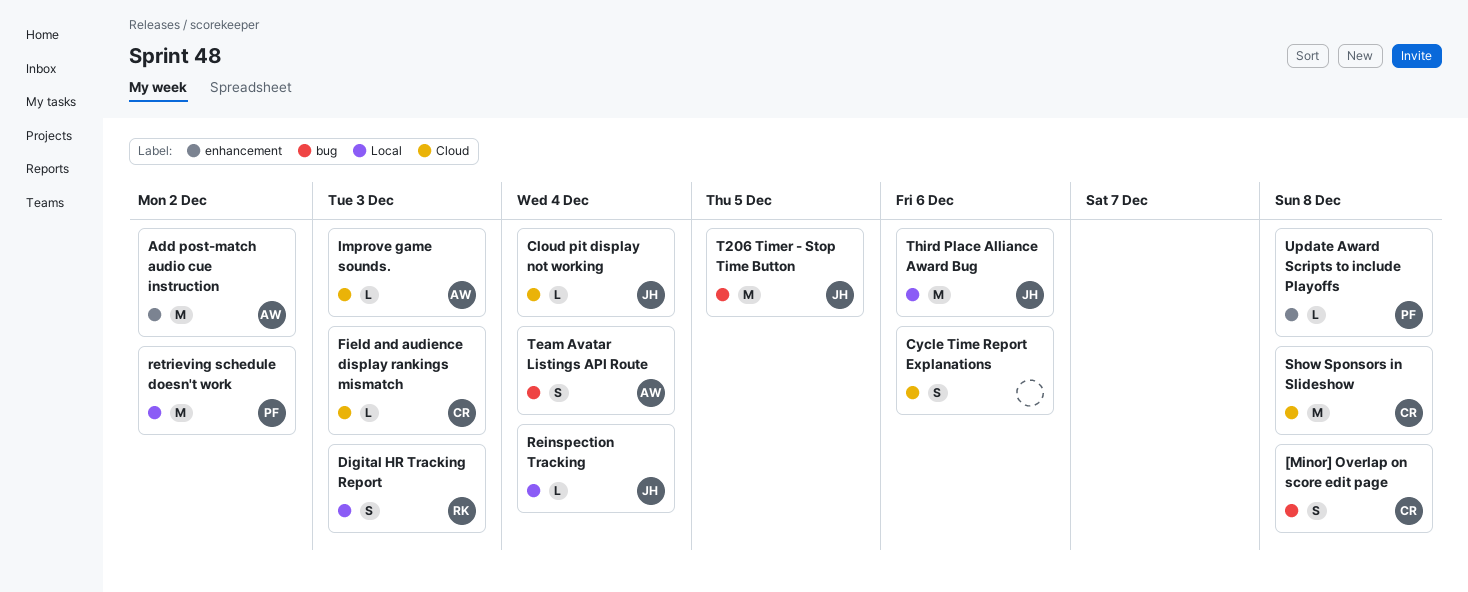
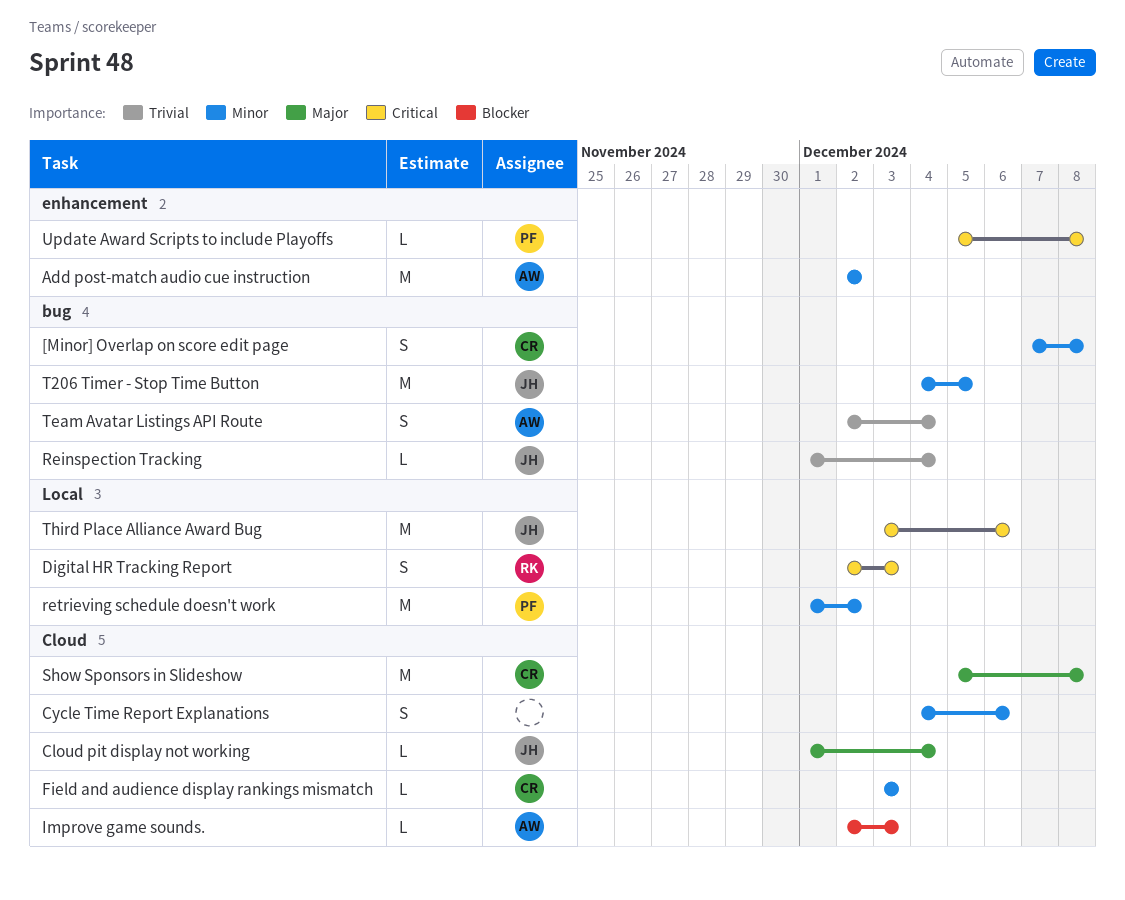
Reinspection Tracking, label: Local -> bug

